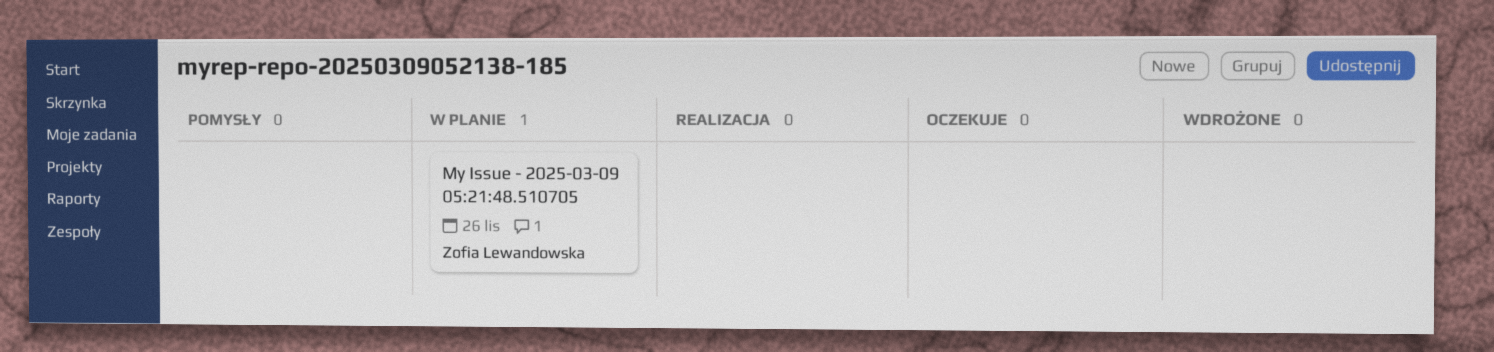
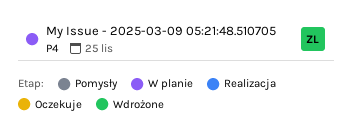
My Issue - 2025-03-09 05:21:48.510705, due: Nov 26 -> Nov 25

